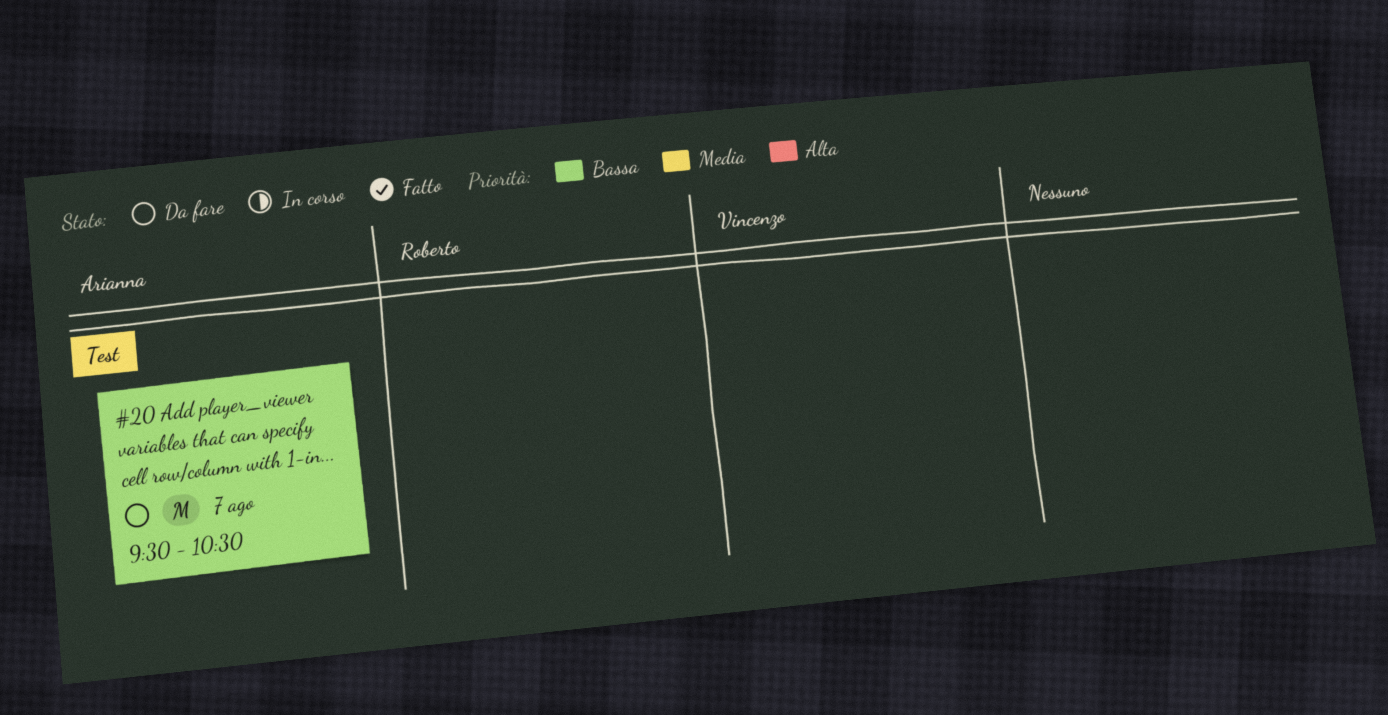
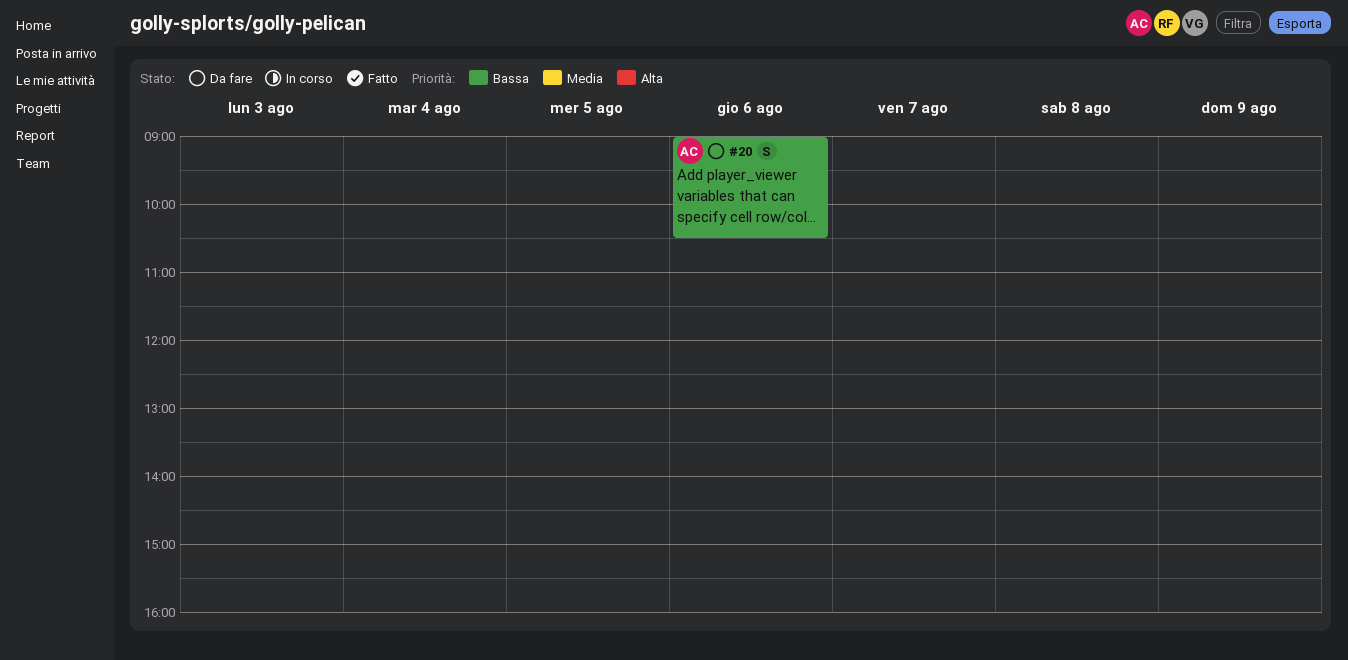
#20, estimate: M -> S
#20, day: Aug 7 -> Aug 6
#20, begins: 09:30 -> 09:00

